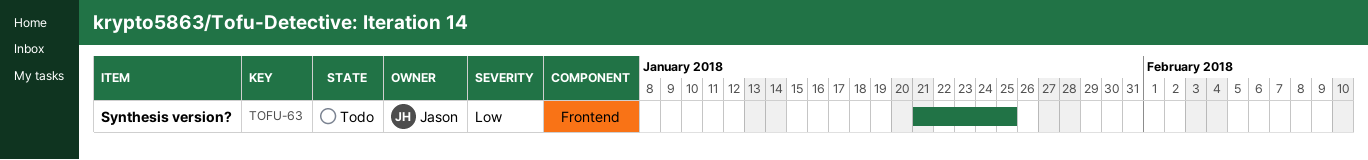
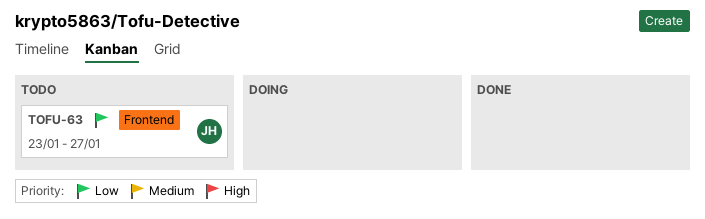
TOFU-63, start: Jan 21 -> Jan 23
TOFU-63, due: Jan 25 -> Jan 27

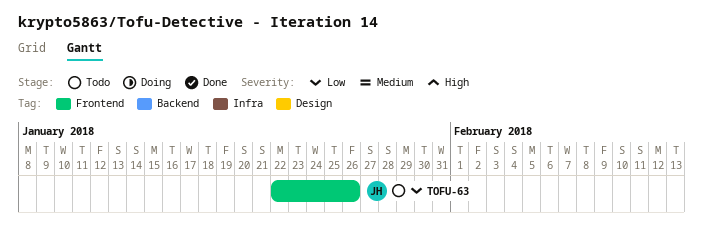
TOFU-63, start: Jan 23 -> Jan 22
TOFU-63, due: Jan 27 -> Jan 26

